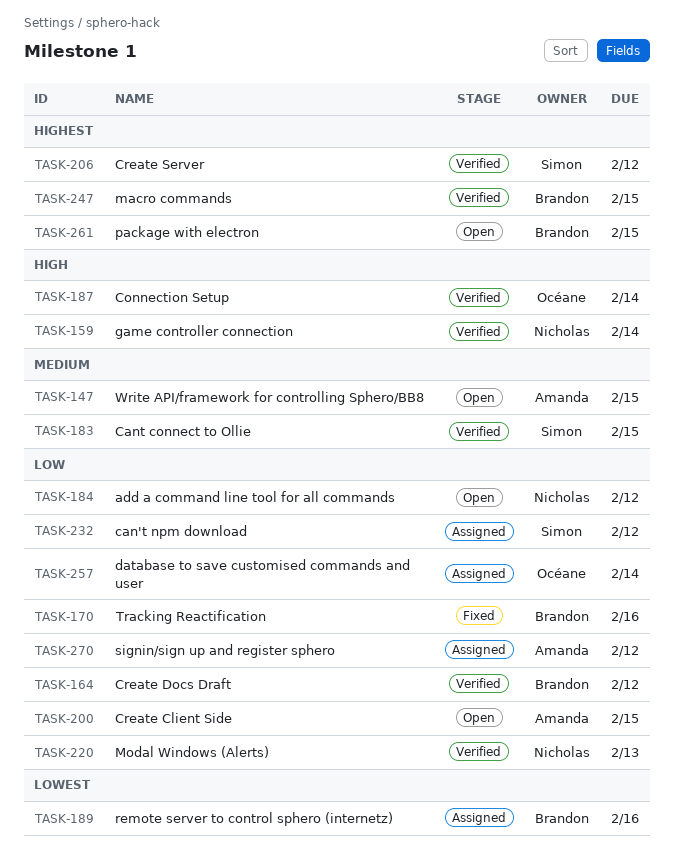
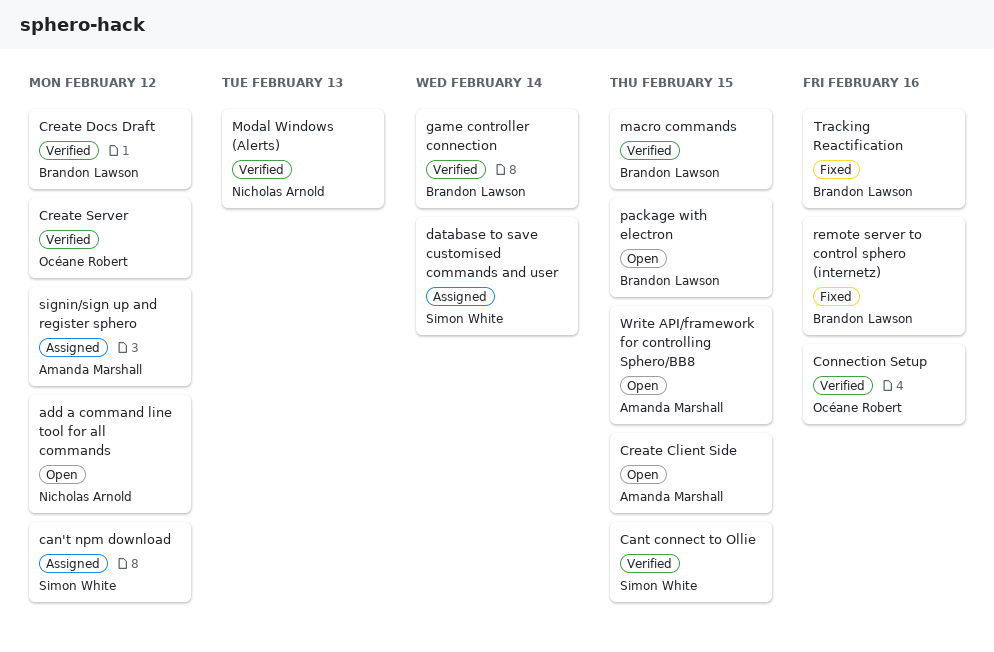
Connection Setup, due: Feb 14 -> Feb 16
Create Server, owner: Simon White -> Océane Robert
database to save customised commands and user, owner: Océane Robert -> Simon White
game controller connection, owner: Nicholas Arnold -> Brandon Lawson
remote server to control sphero (internetz), status: Assigned -> Fixed

